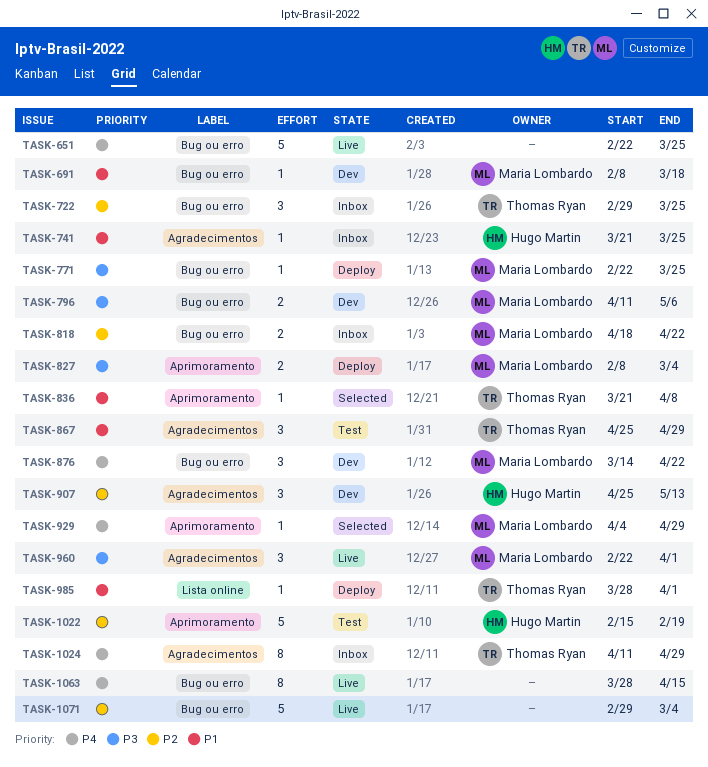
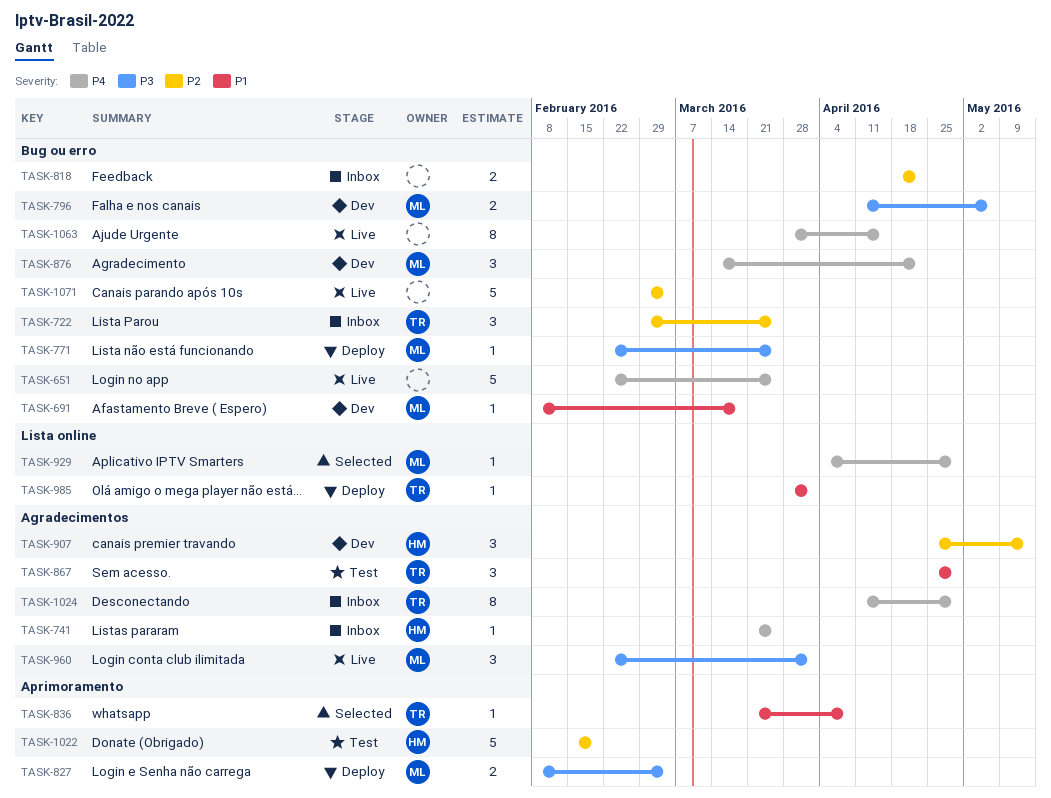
TASK-741, priority: P1 -> P4
TASK-818, owner: Maria Lombardo -> none
TASK-929, label: Aprimoramento -> Lista online

